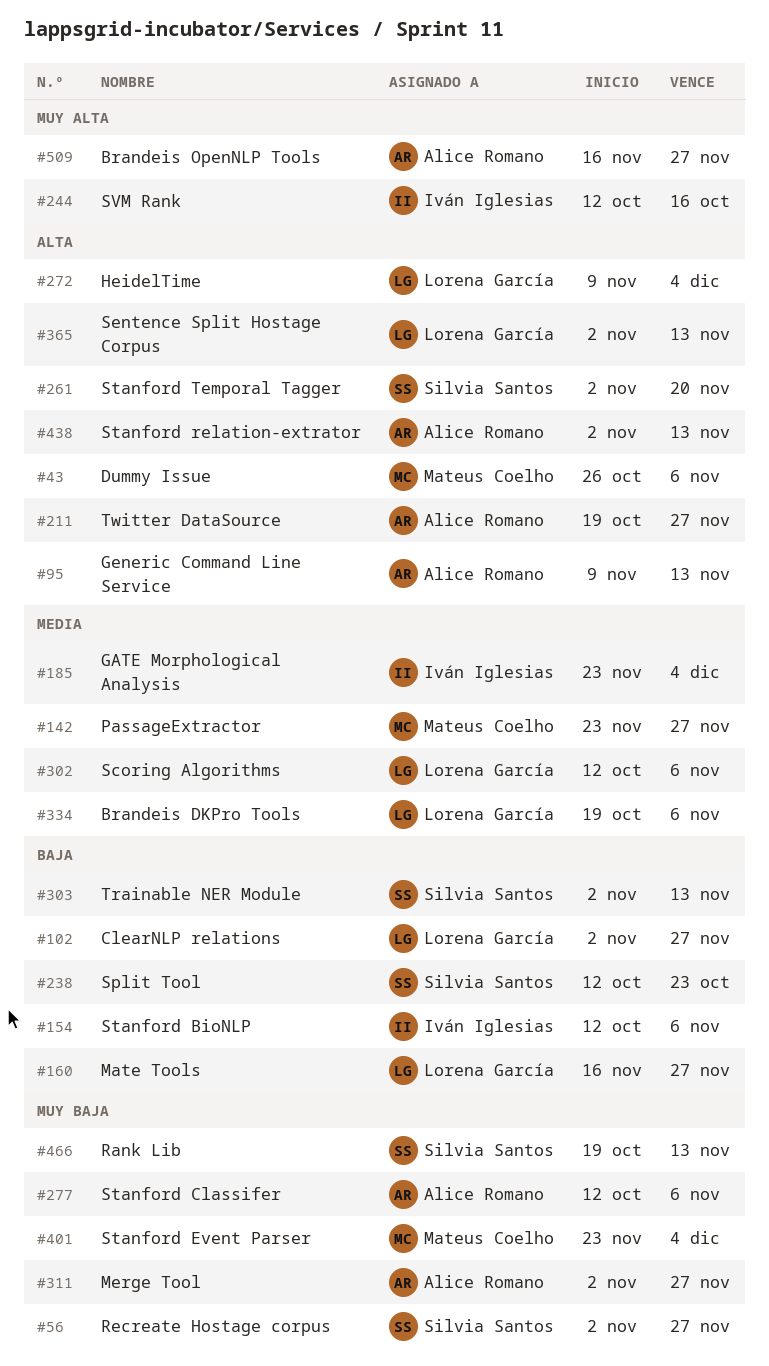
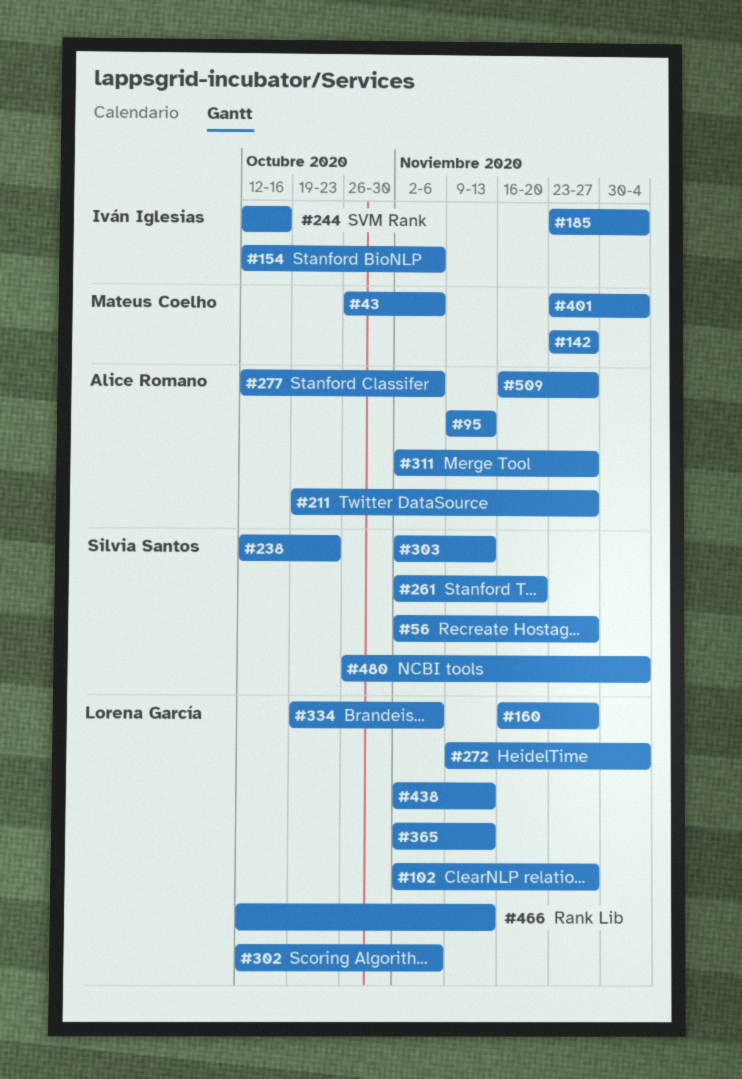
#438, owner: Alice Romano -> Lorena García
#466, owner: Silvia Santos -> Lorena García
#466, start: Oct 19 -> Oct 12
#480: none -> present

